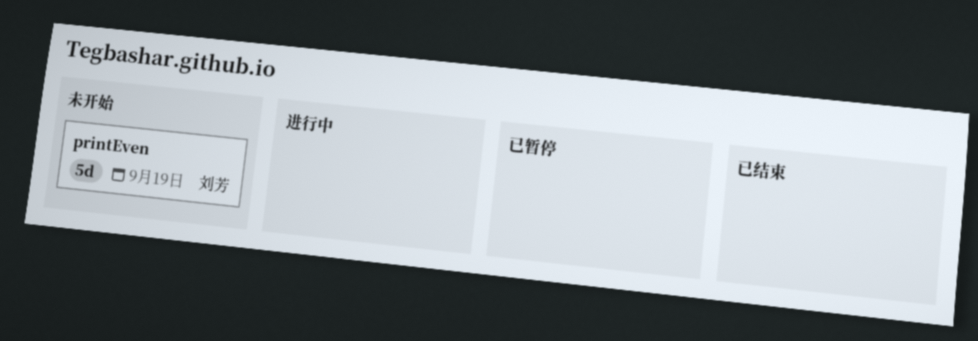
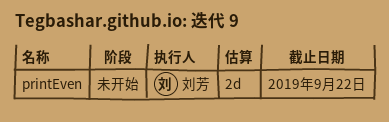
printEven, estimate: 5d -> 2d
printEven, due: Sep 19 -> Sep 22

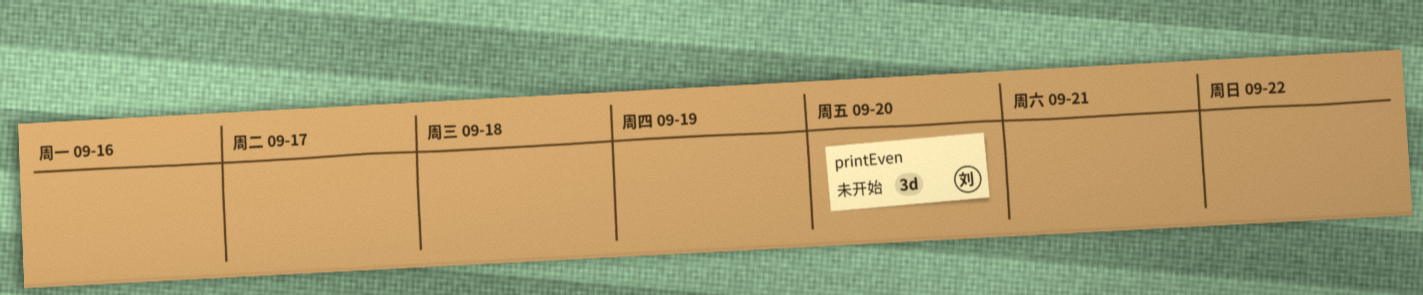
printEven, estimate: 2d -> 3d
printEven, due: Sep 22 -> Sep 20

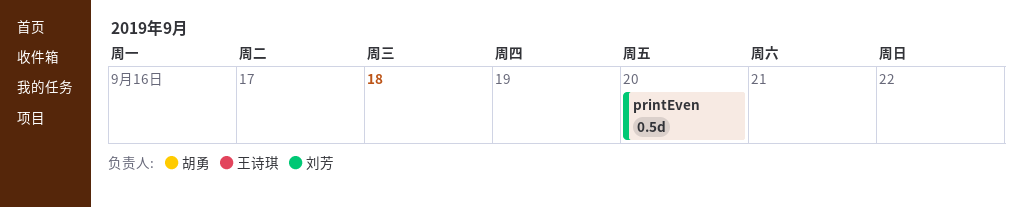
printEven, estimate: 3d -> 0.5d

